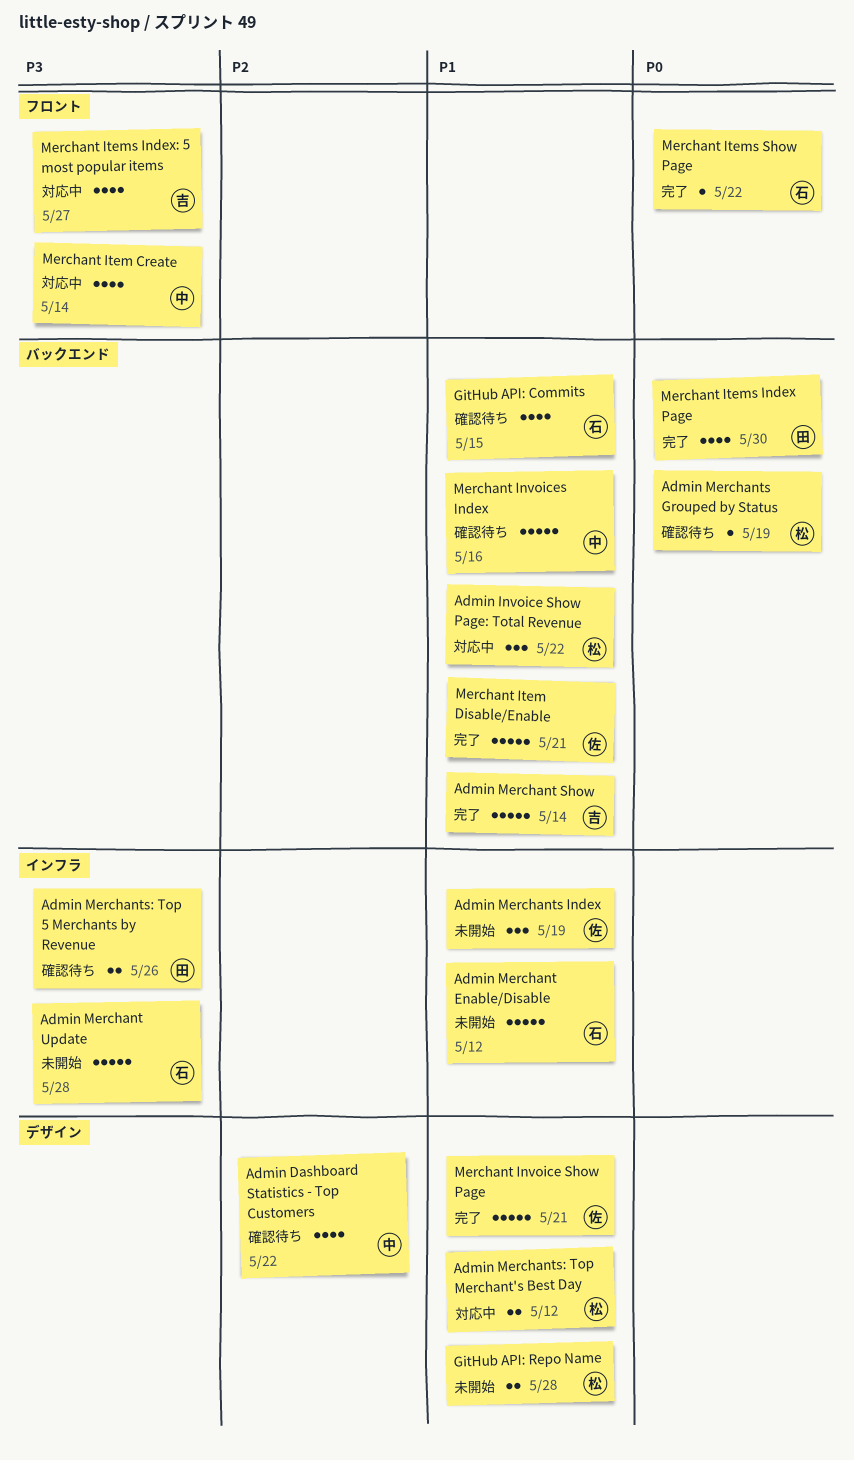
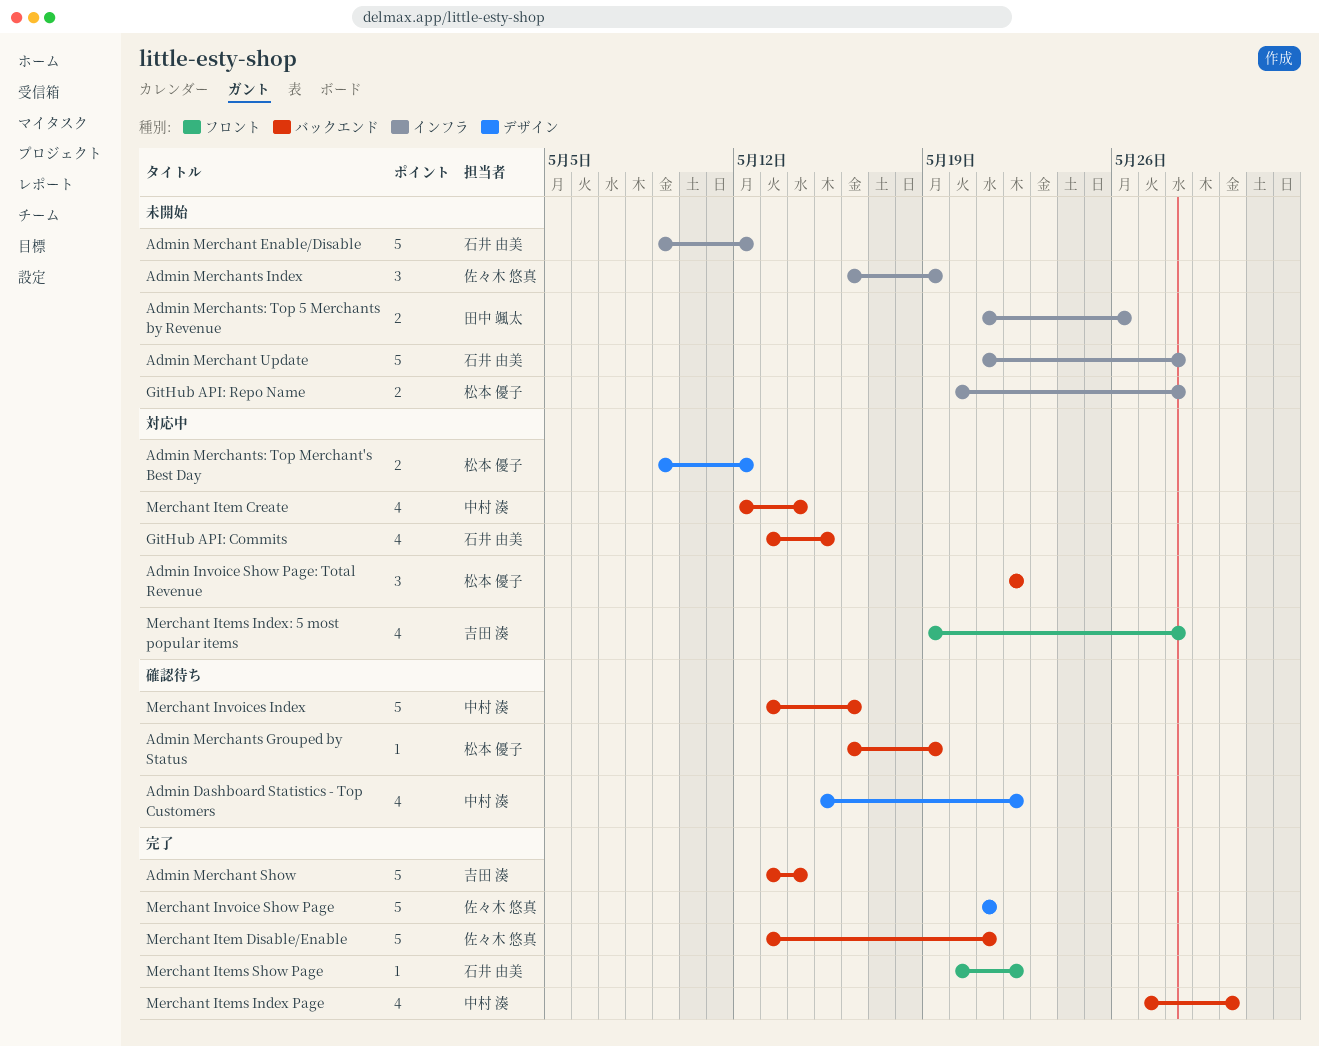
Admin Merchants: Top 5 Merchants by Revenue, status: 確認待ち -> 未開始
GitHub API: Commits, status: 確認待ち -> 対応中
GitHub API: Repo Name, label: デザイン -> インフラ
Merchant Item Create, label: フロント -> バックエンド
Merchant Items Index Page, owner: 田中 颯太 -> 中村 湊
Merchant Items Index: 5 most popular items, due: May 27 -> May 28

